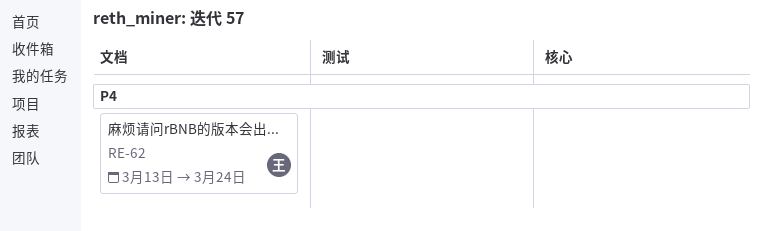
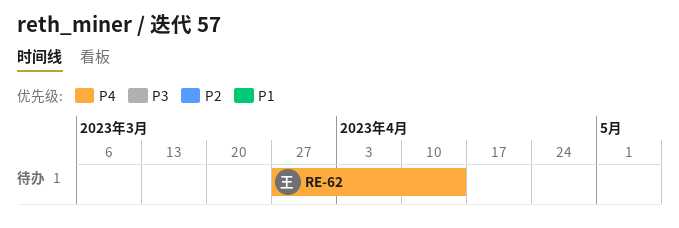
RE-62, start: Mar 13 -> Mar 27
RE-62, due: Mar 24 -> Apr 14

